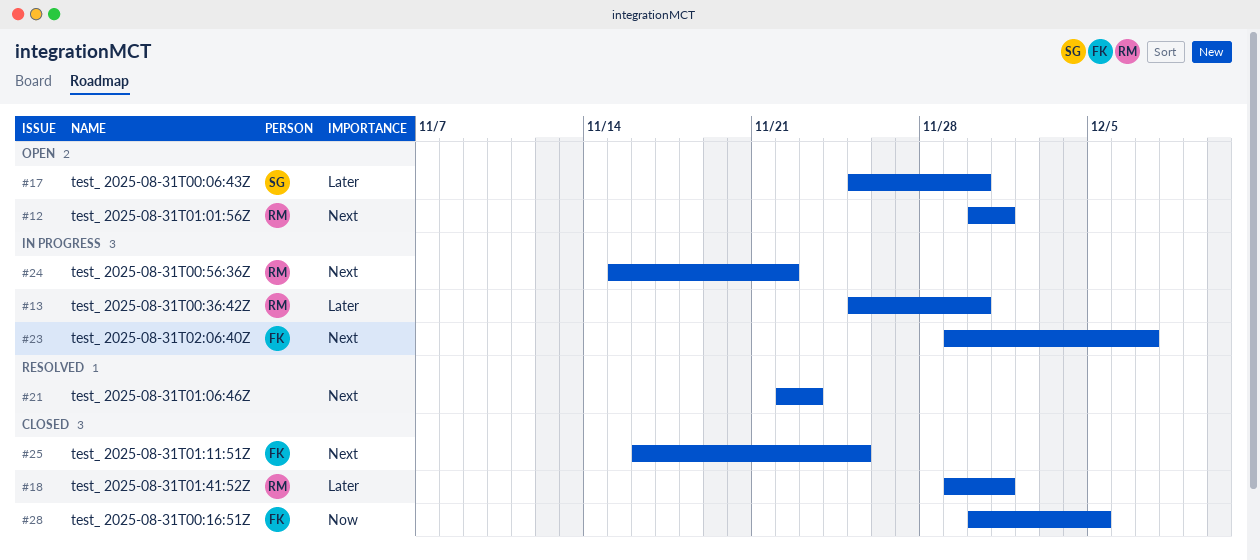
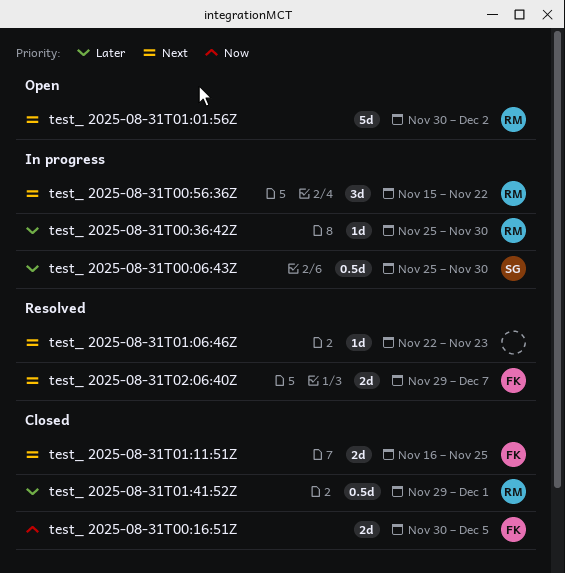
test_ 2025-08-31T00:06:43Z, status: Open -> In progress
test_ 2025-08-31T01:01:56Z, due: Dec 1 -> Dec 2
test_ 2025-08-31T02:06:40Z, status: In progress -> Resolved

